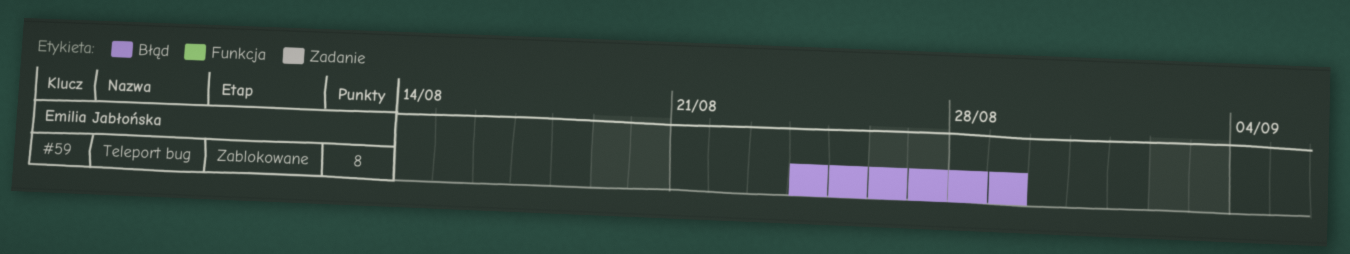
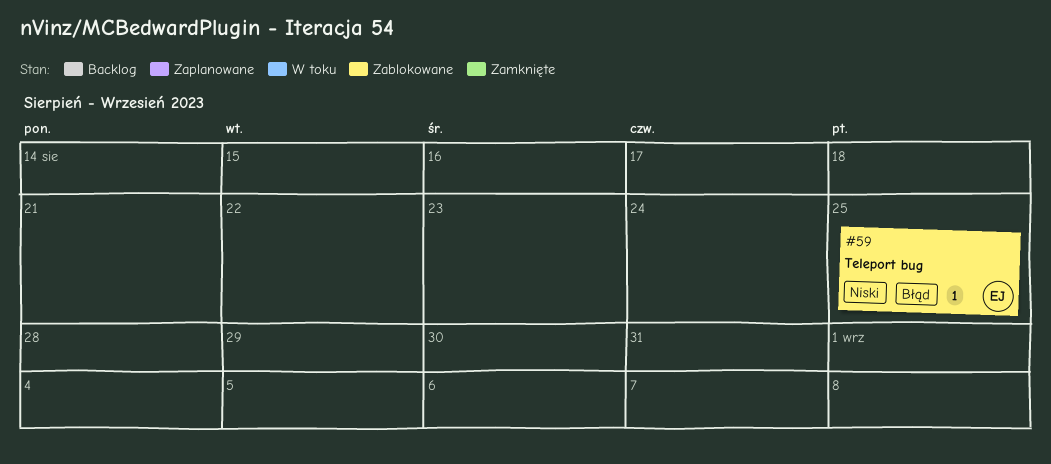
#59, estimate: 8 -> 1
#59, due: Aug 29 -> Aug 25

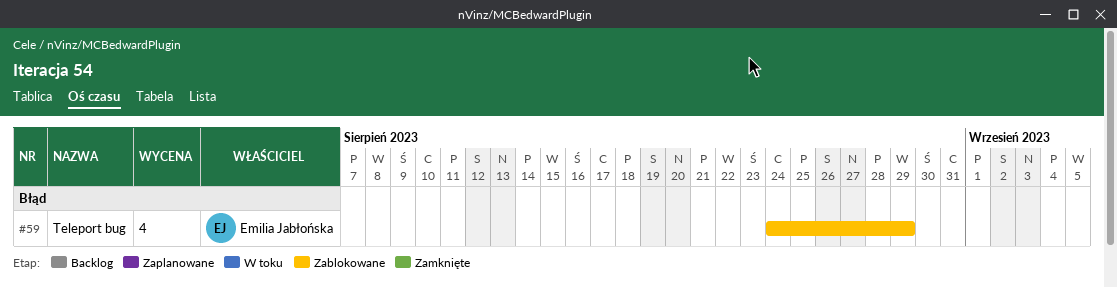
#59, estimate: 1 -> 4
#59, due: Aug 25 -> Aug 29

